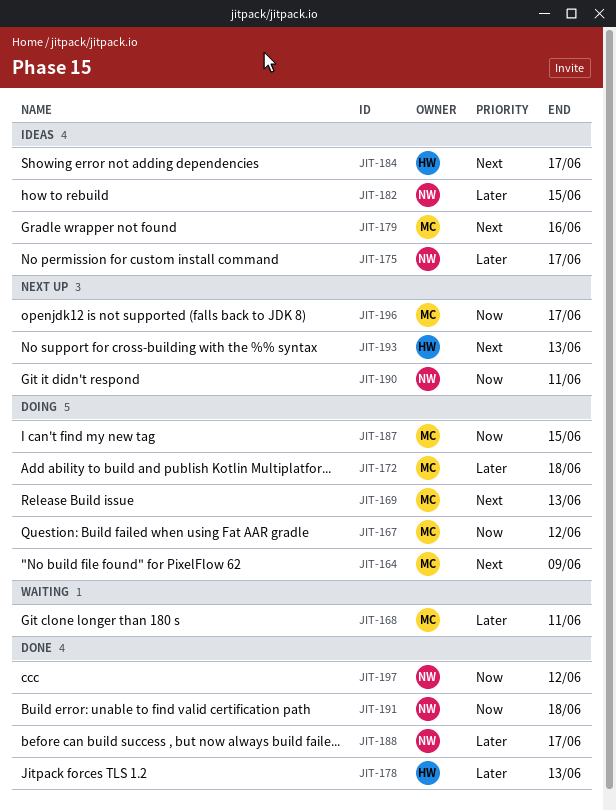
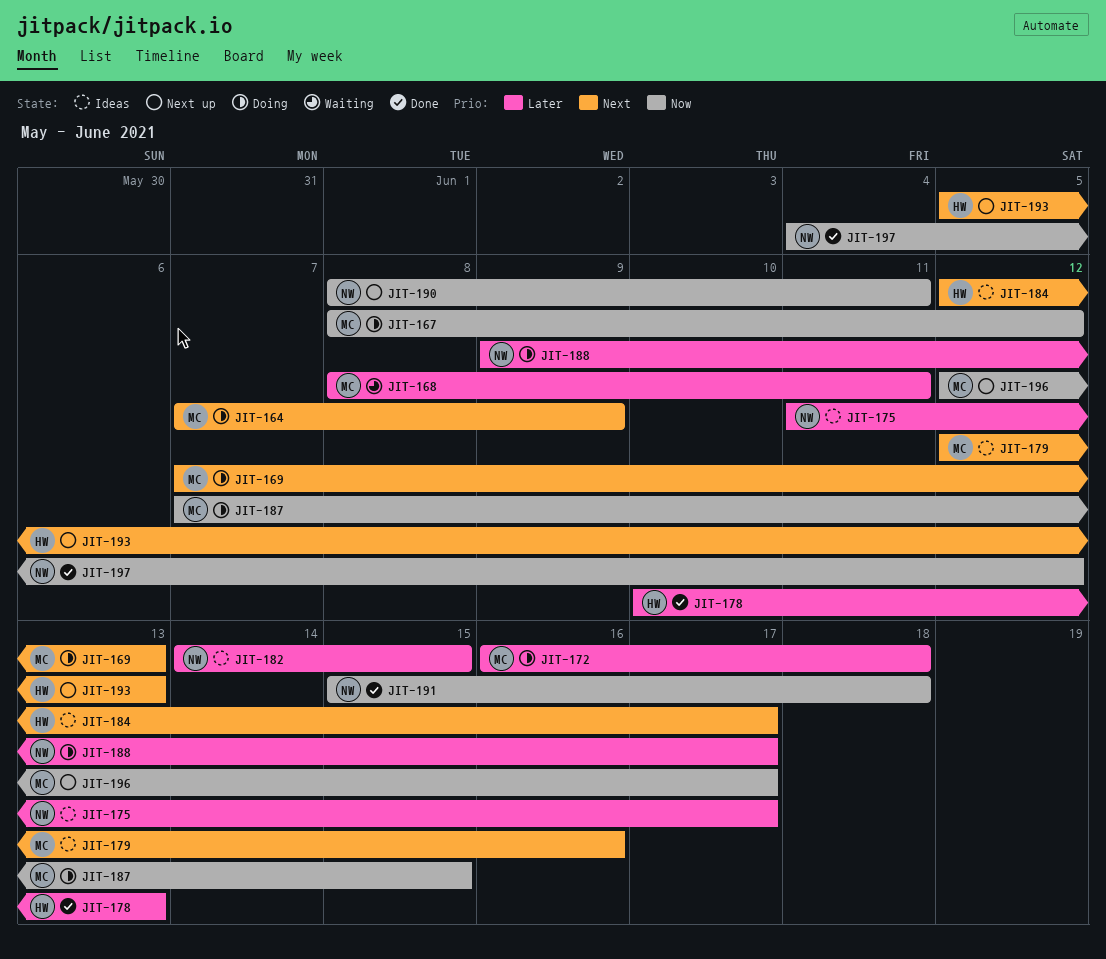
JIT-188, status: Done -> Doing

